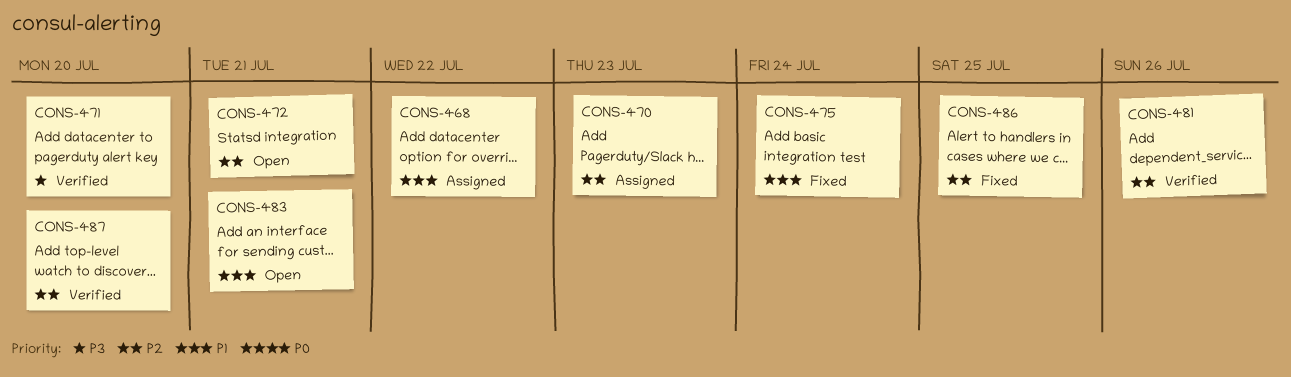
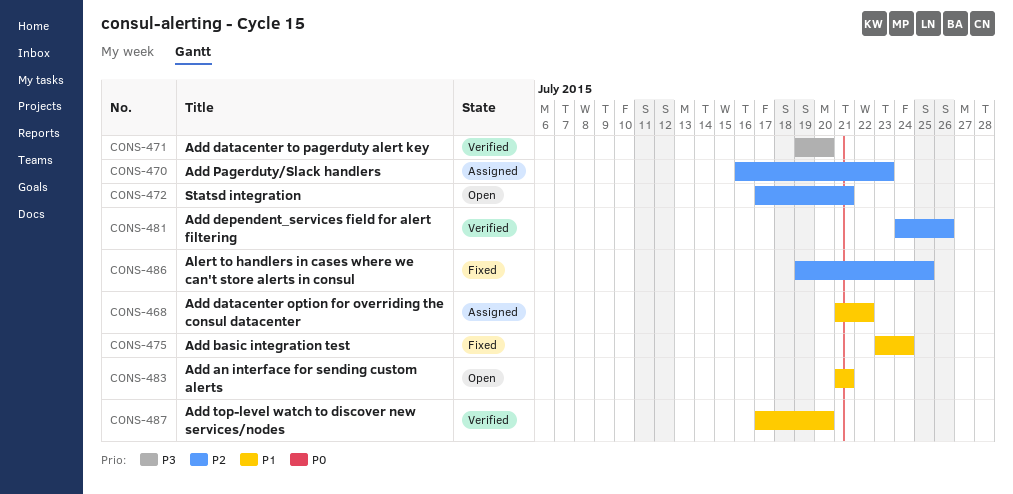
CONS-487, priority: P2 -> P1

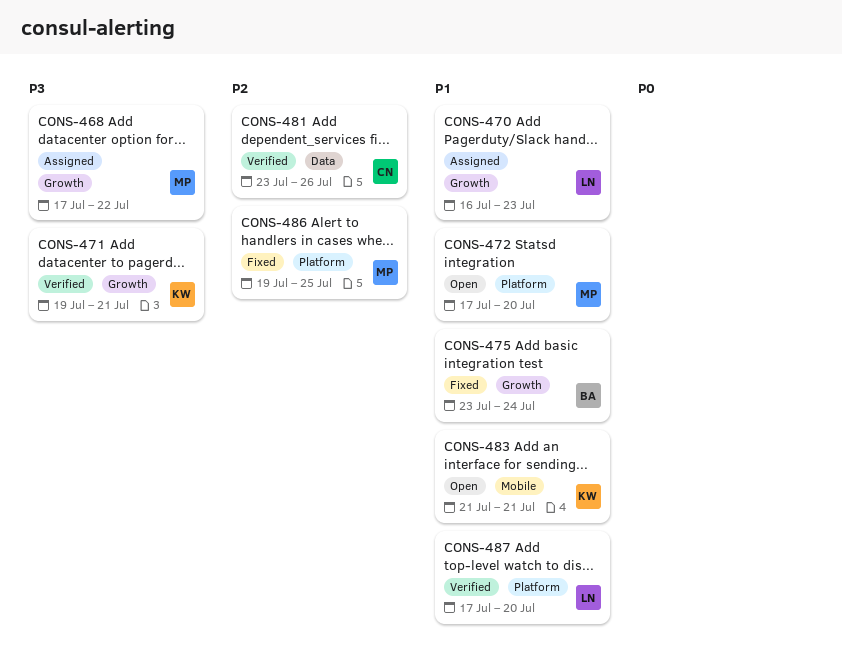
CONS-468, priority: P1 -> P3
CONS-468, start: Jul 21 -> Jul 17
CONS-470, priority: P2 -> P1
CONS-471, due: Jul 20 -> Jul 21
CONS-472, priority: P2 -> P1
CONS-472, due: Jul 21 -> Jul 20
CONS-481, start: Jul 24 -> Jul 23

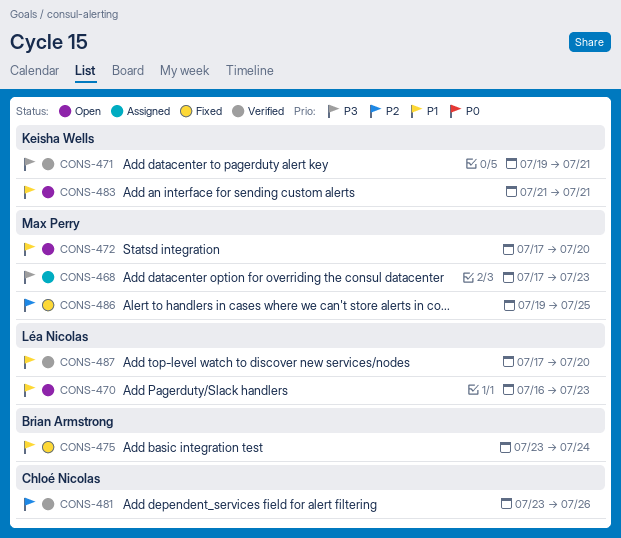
CONS-468, due: Jul 22 -> Jul 23
CONS-470, status: Assigned -> Open

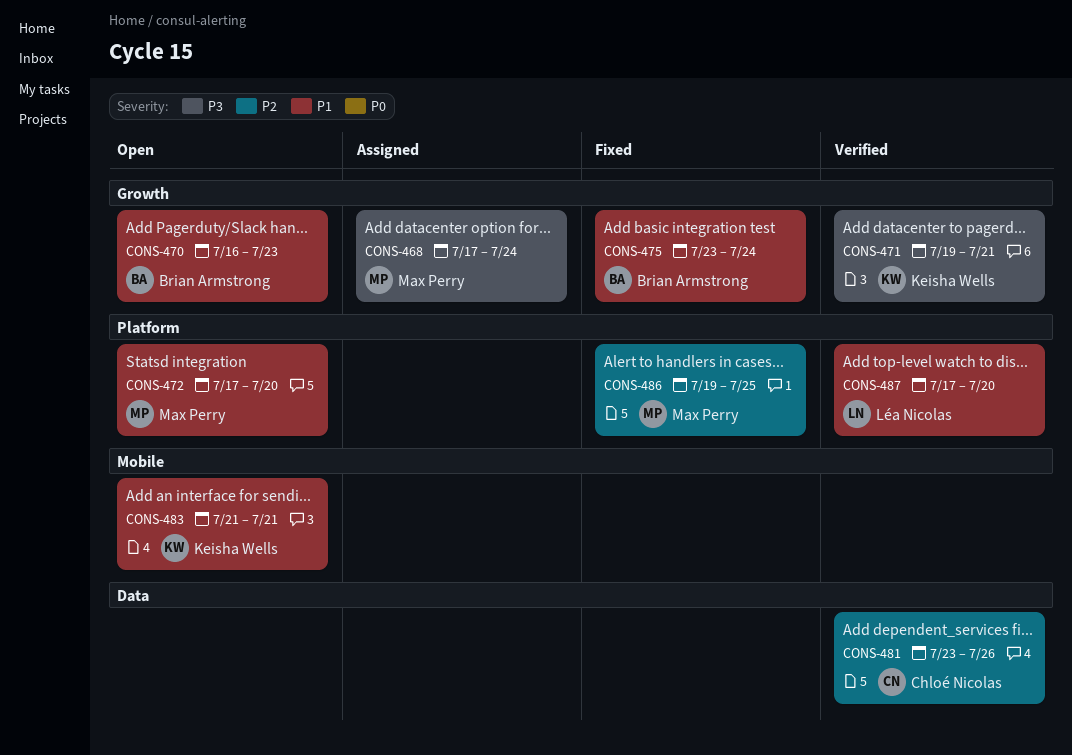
CONS-468, due: Jul 23 -> Jul 24
CONS-470, owner: Léa Nicolas -> Brian Armstrong

